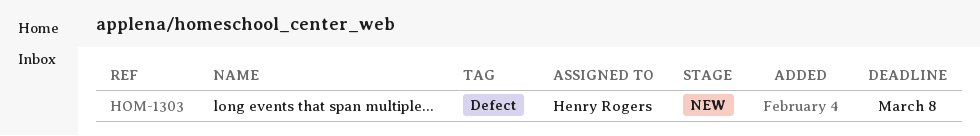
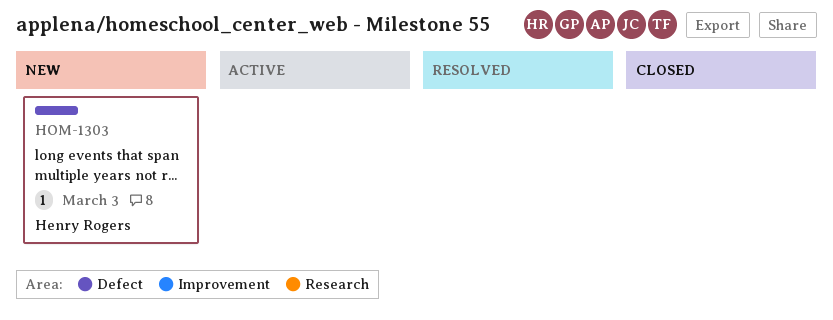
HOM-1303, due: Mar 8 -> Mar 3

